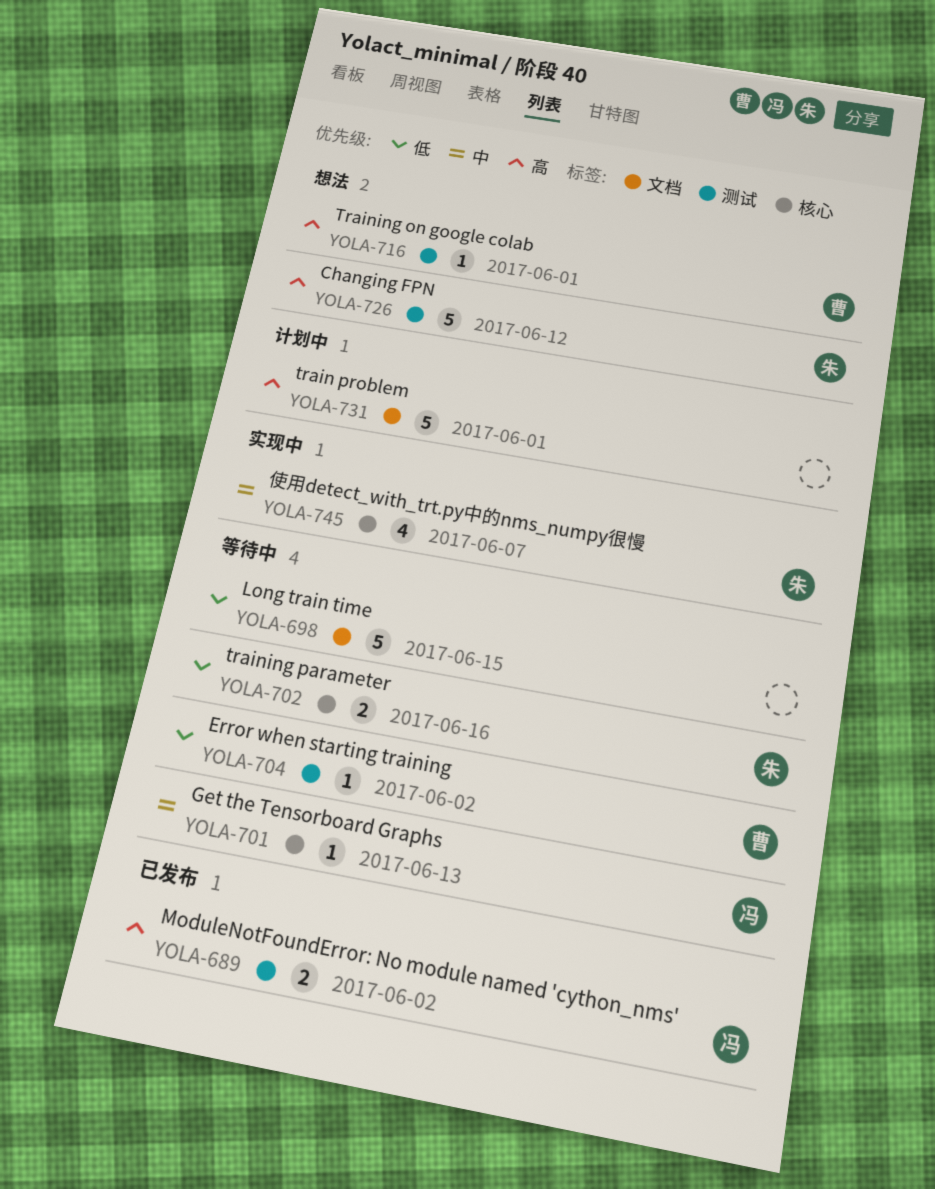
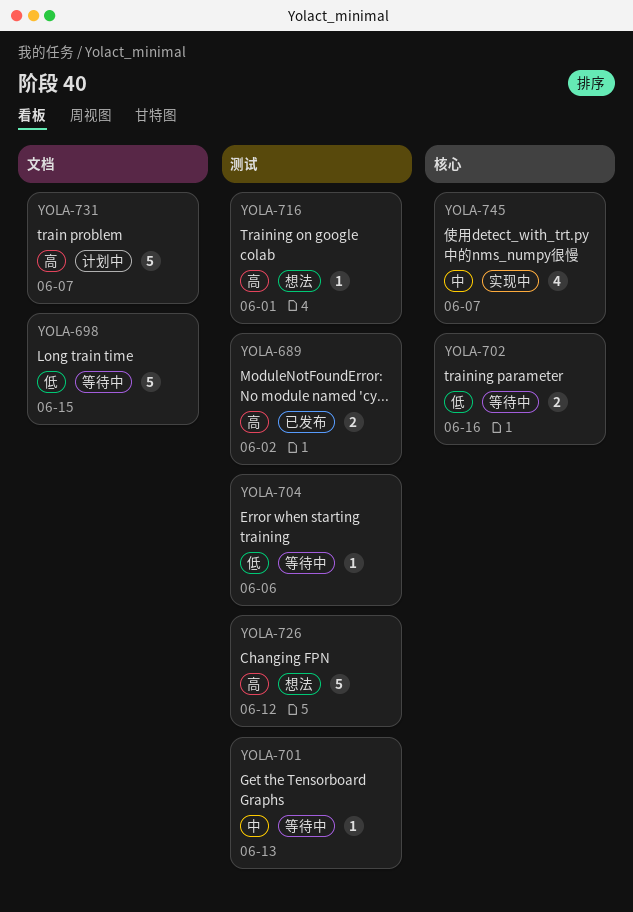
YOLA-701, label: 核心 -> 测试
YOLA-704, due: Jun 2 -> Jun 6
YOLA-731, due: Jun 1 -> Jun 7

